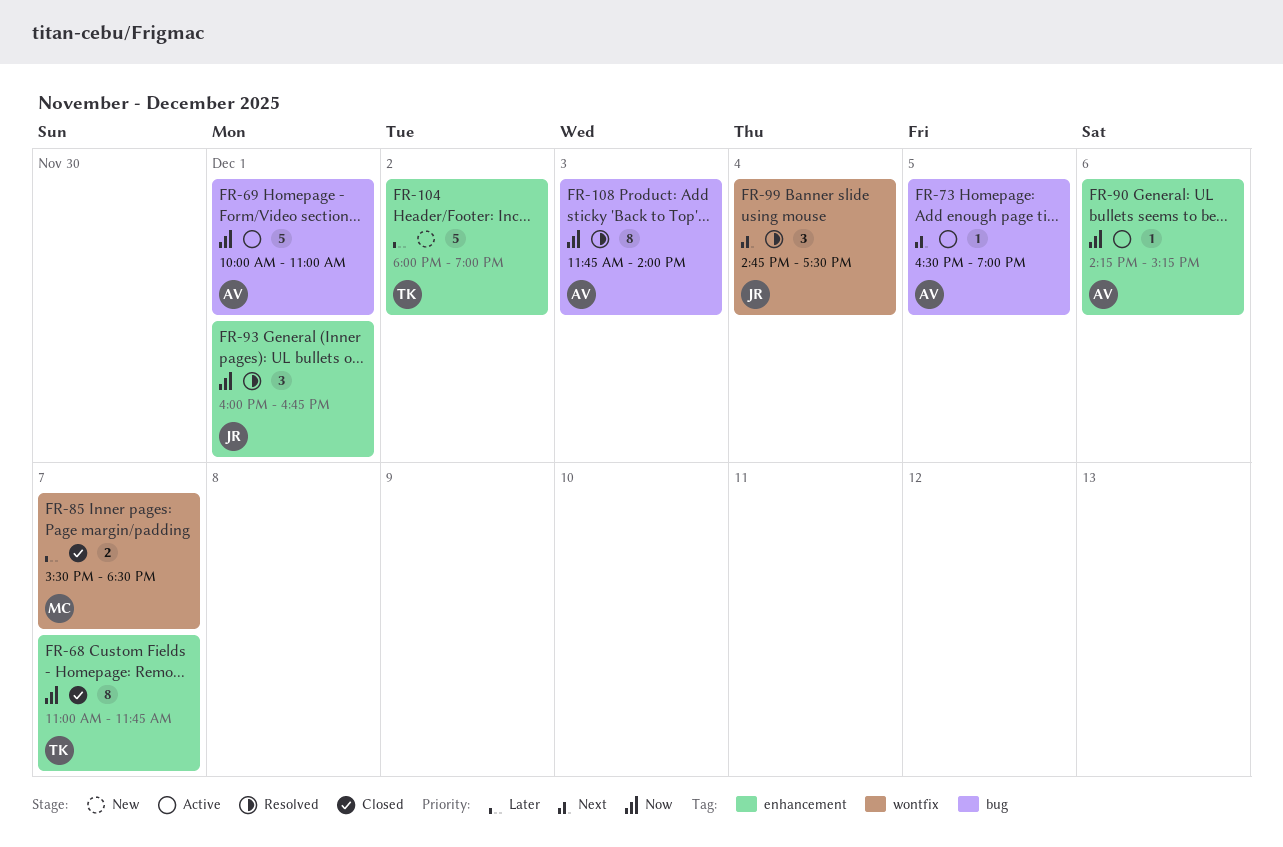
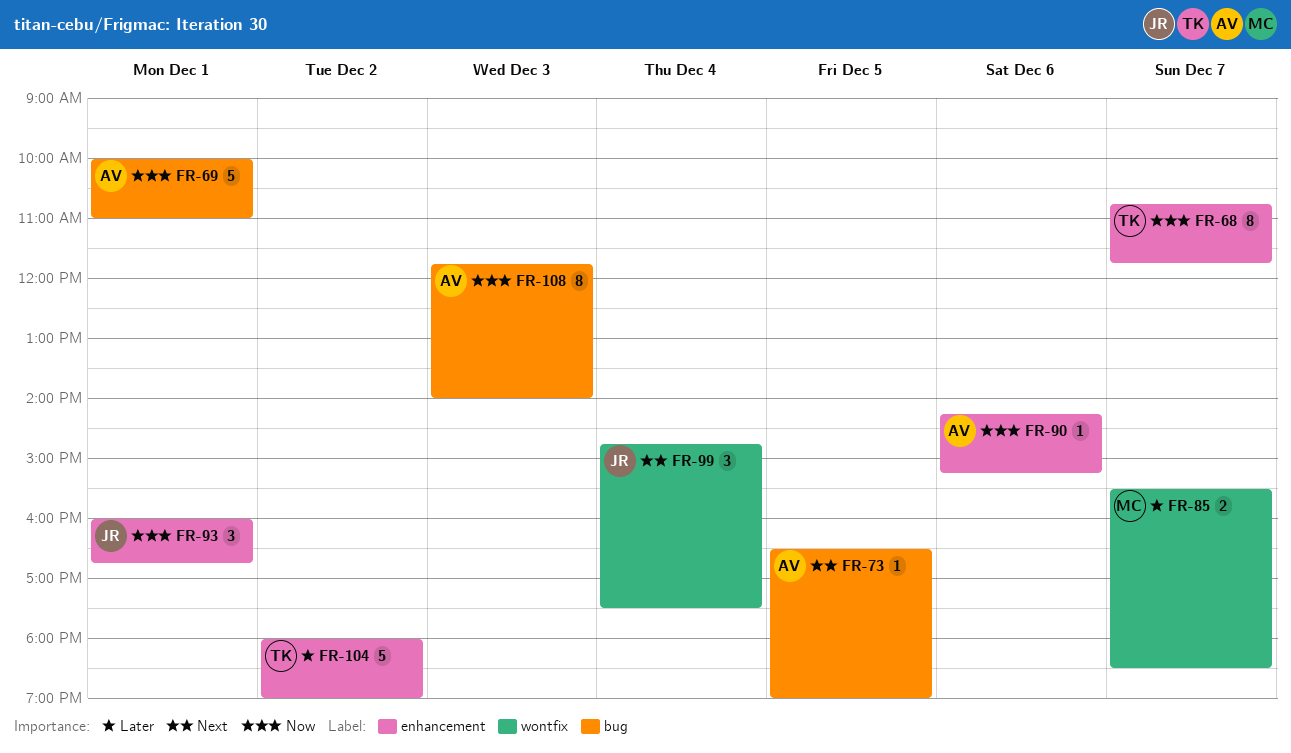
FR-68, begins: 11:00 -> 10:45

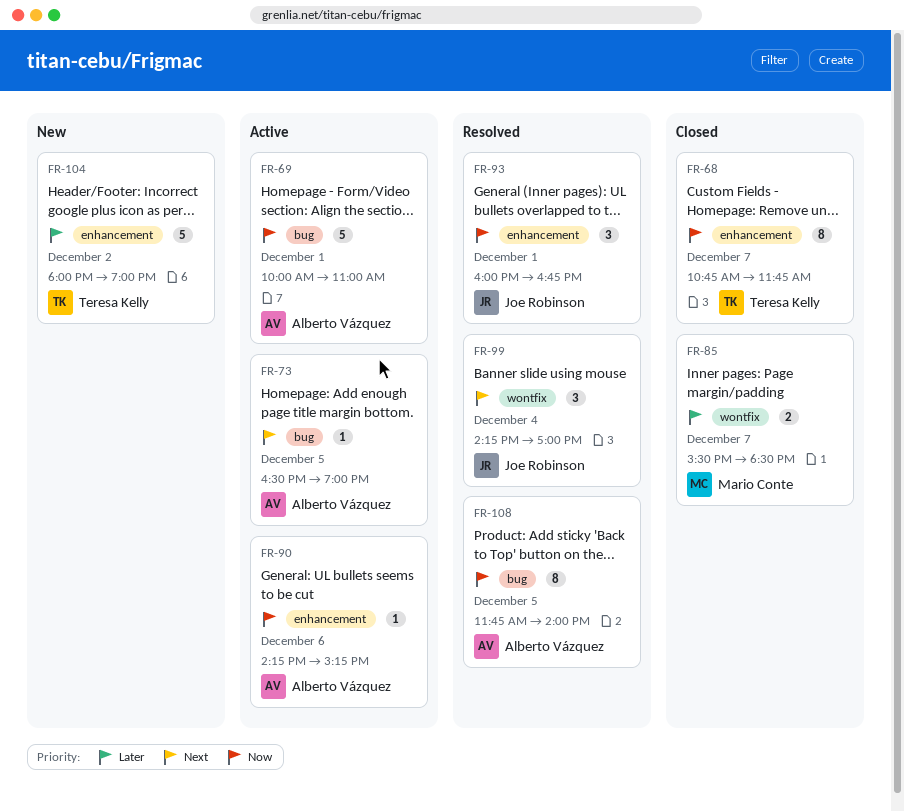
FR-99, begins: 14:45 -> 14:15
FR-99, ends: 17:30 -> 17:00
FR-108, day: Dec 3 -> Dec 5

